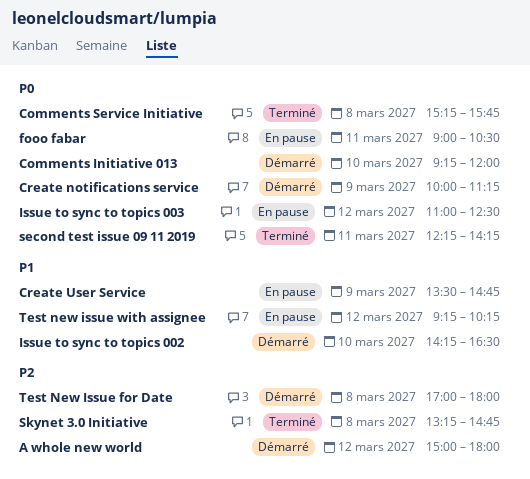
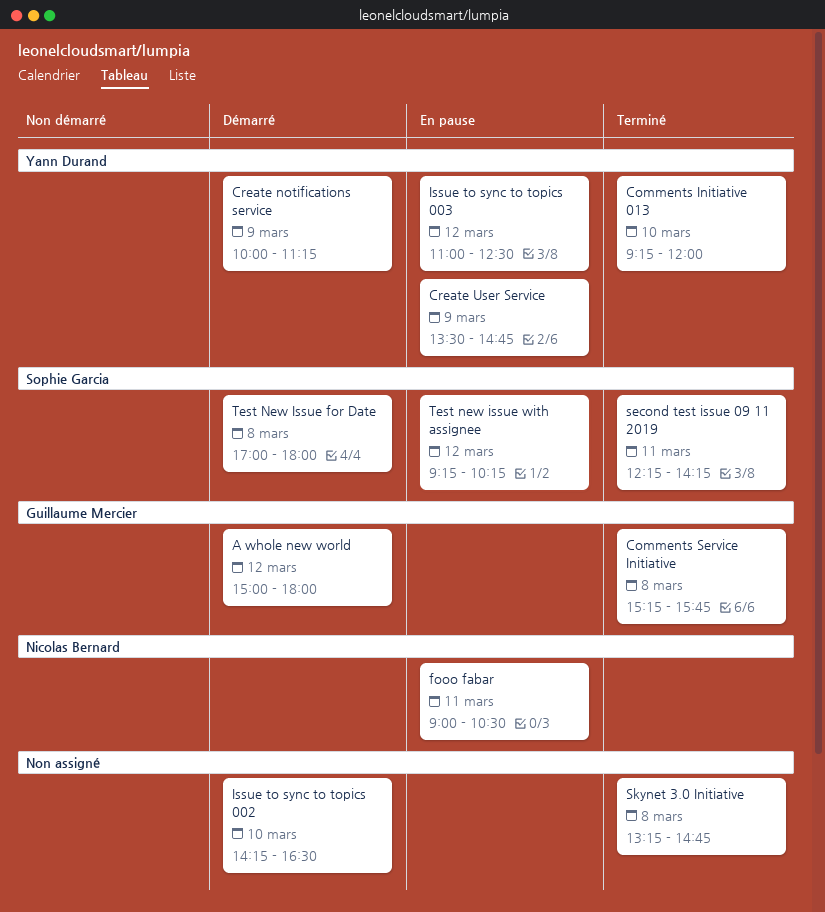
Comments Initiative 013, status: Démarré -> Terminé

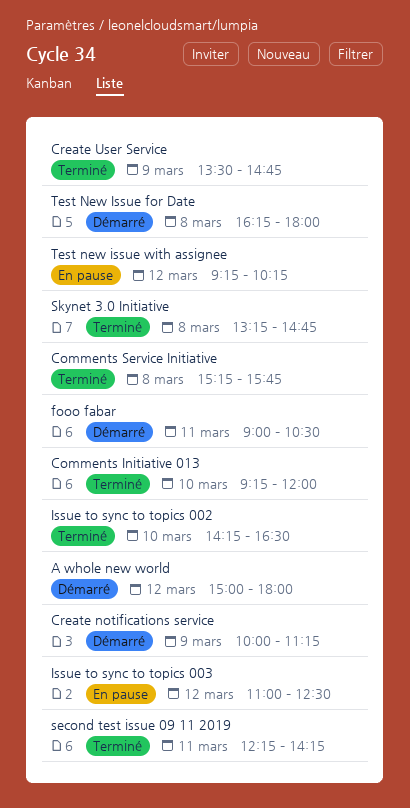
Create User Service, status: En pause -> Terminé
fooo fabar, status: En pause -> Démarré
Issue to sync to topics 002, status: Démarré -> Terminé
Test New Issue for Date, begins: 17:00 -> 16:15

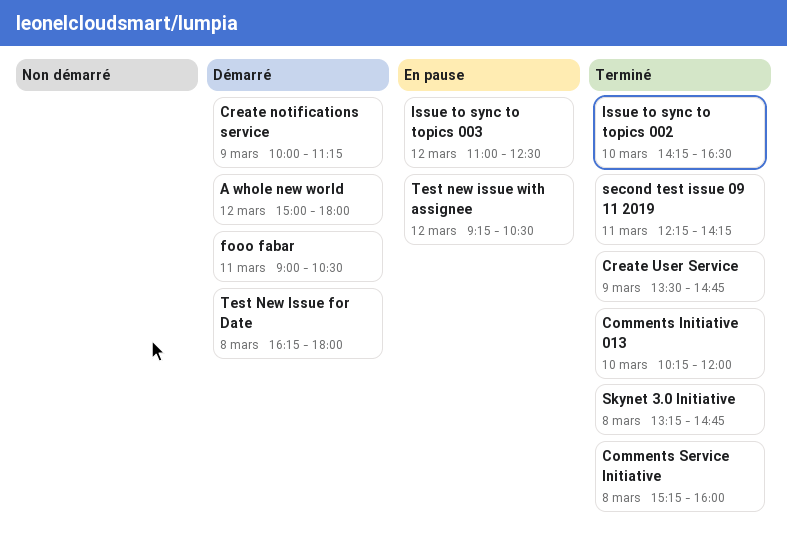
Comments Initiative 013, begins: 09:15 -> 10:15
Comments Service Initiative, ends: 15:45 -> 16:00
Test new issue with assignee, ends: 10:15 -> 10:30

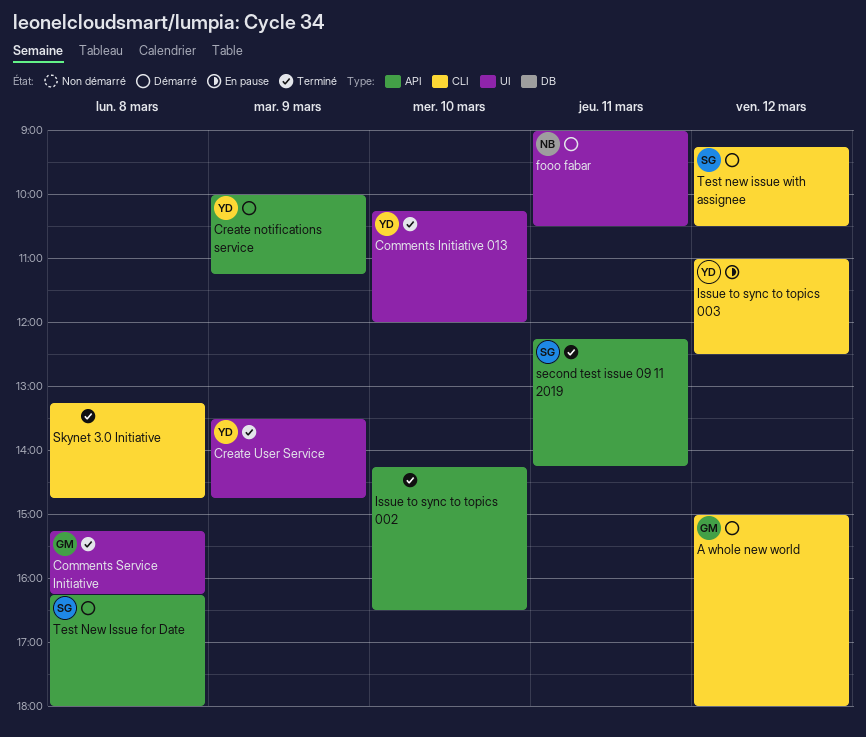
Comments Service Initiative, ends: 16:00 -> 16:15
Test new issue with assignee, status: En pause -> Démarré

